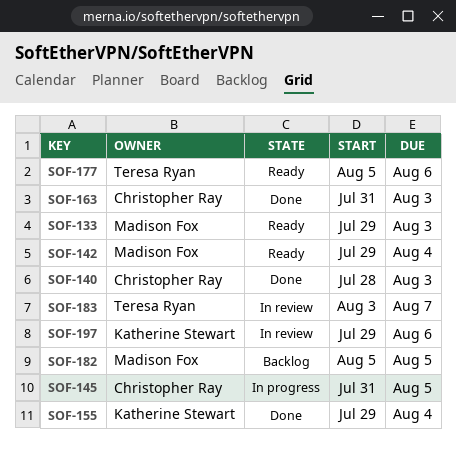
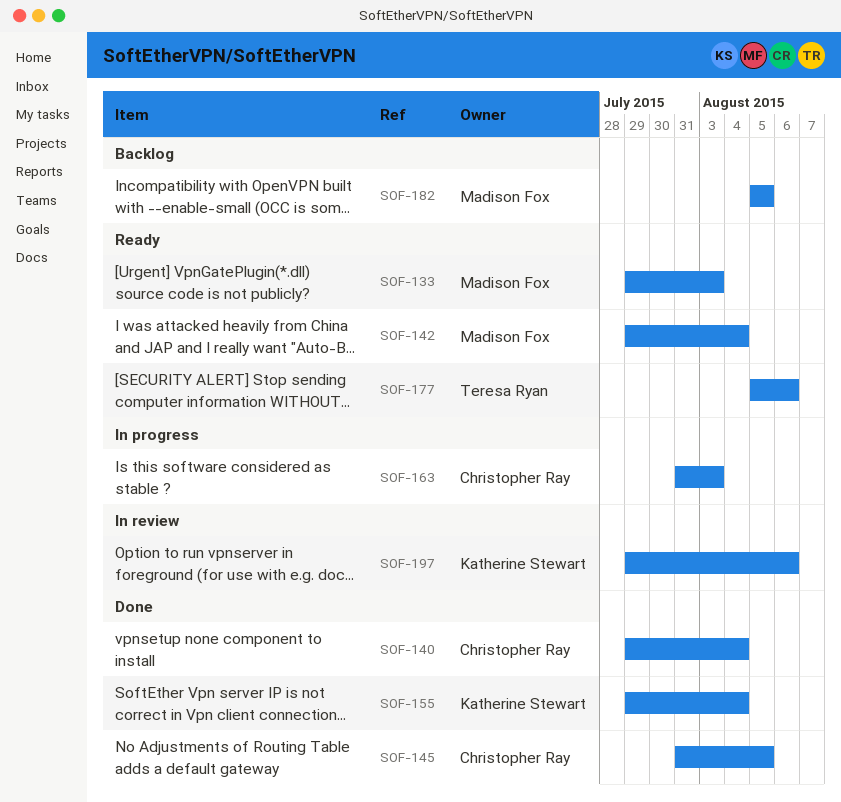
SOF-140, start: Jul 28 -> Jul 29
SOF-140, due: Aug 3 -> Aug 4
SOF-145, status: In progress -> Done
SOF-163, status: Done -> In progress
SOF-183: present -> none

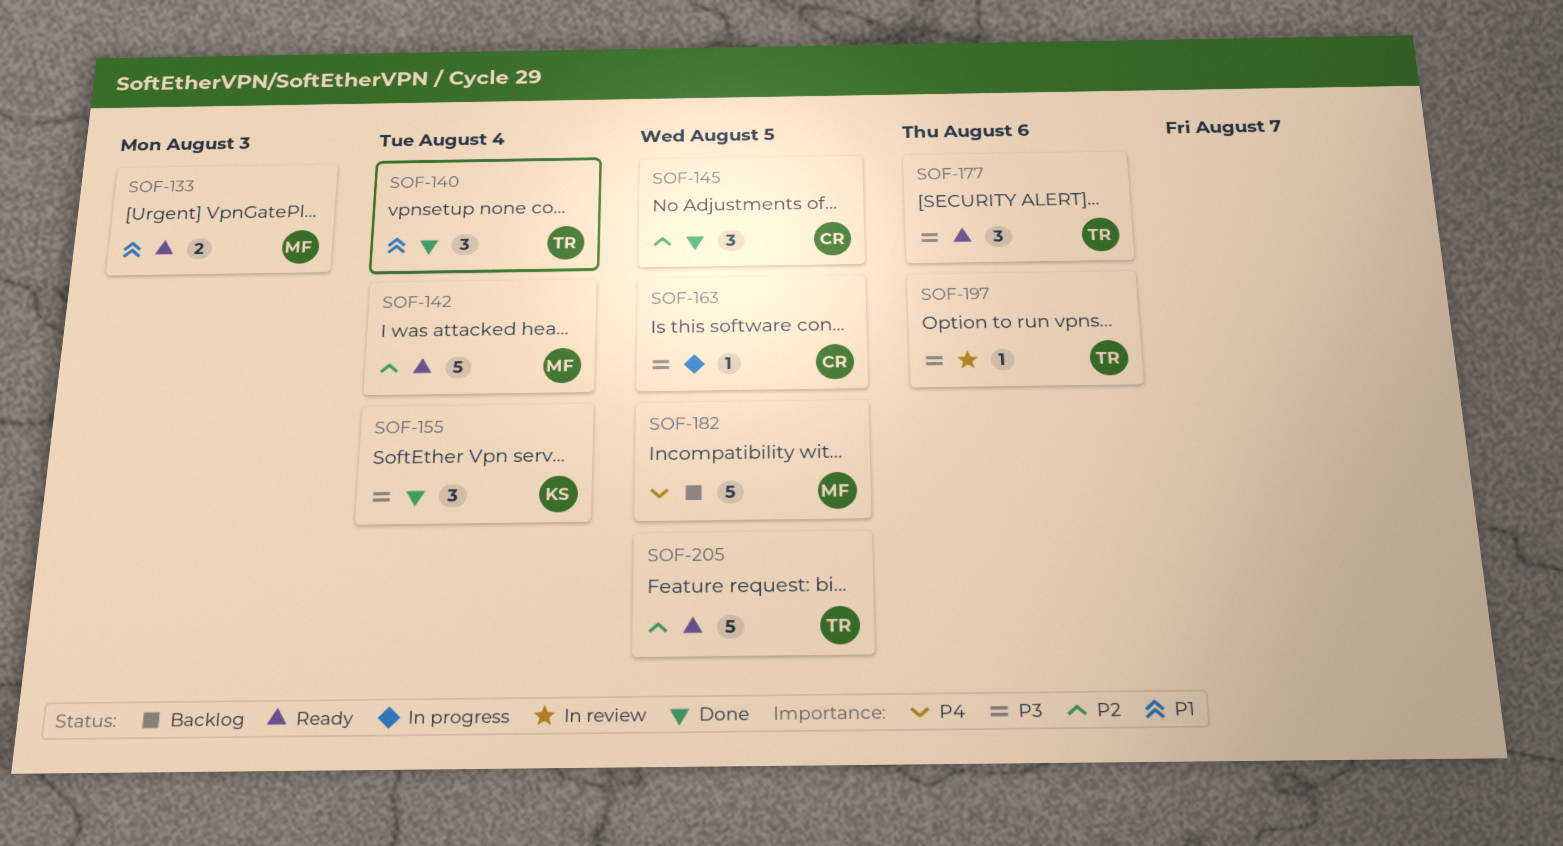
SOF-140, owner: Christopher Ray -> Teresa Ryan
SOF-163, due: Aug 3 -> Aug 5
SOF-197, owner: Katherine Stewart -> Teresa Ryan
SOF-205: none -> present

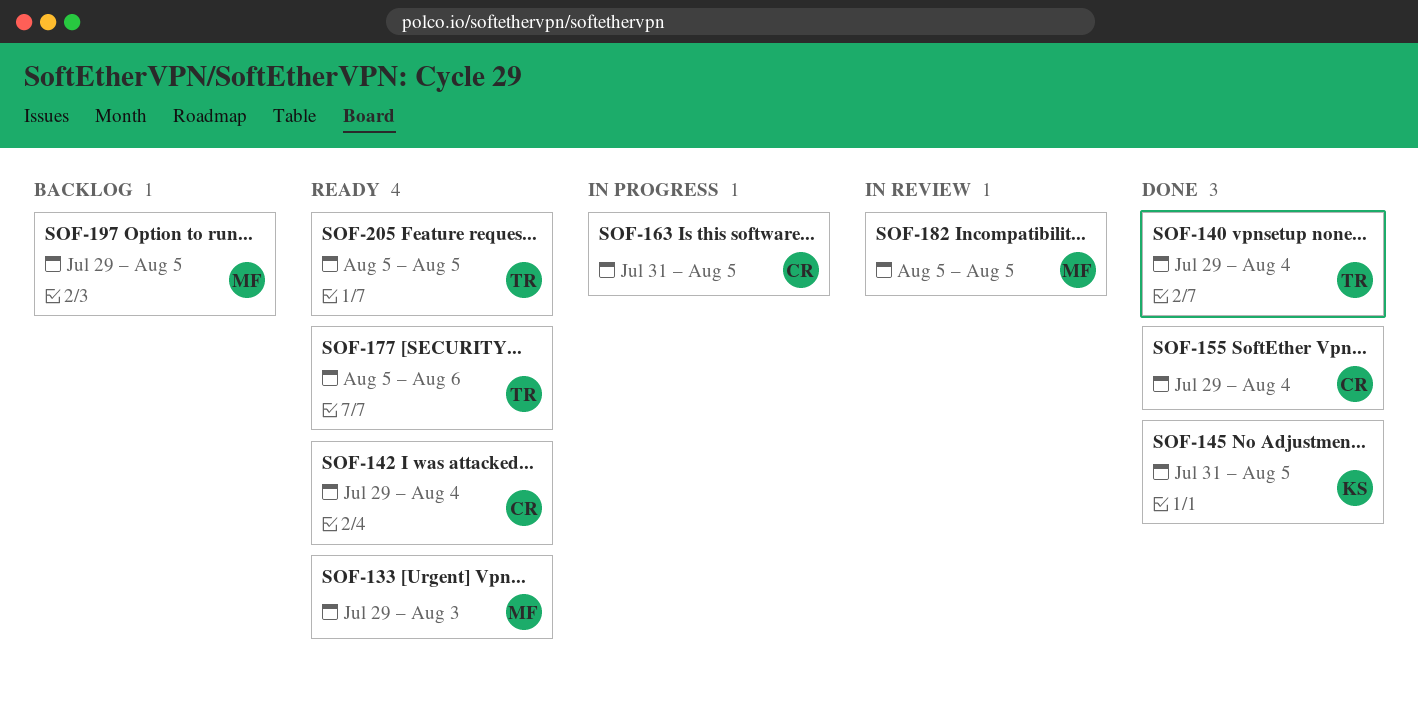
SOF-142, owner: MF -> CR
SOF-145, owner: CR -> KS
SOF-155, owner: KS -> CR
SOF-182, status: Backlog -> In review
SOF-197, status: In review -> Backlog
SOF-197, owner: TR -> MF
SOF-197, due: Aug 6 -> Aug 5

